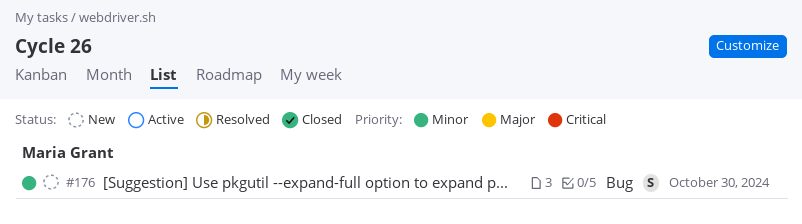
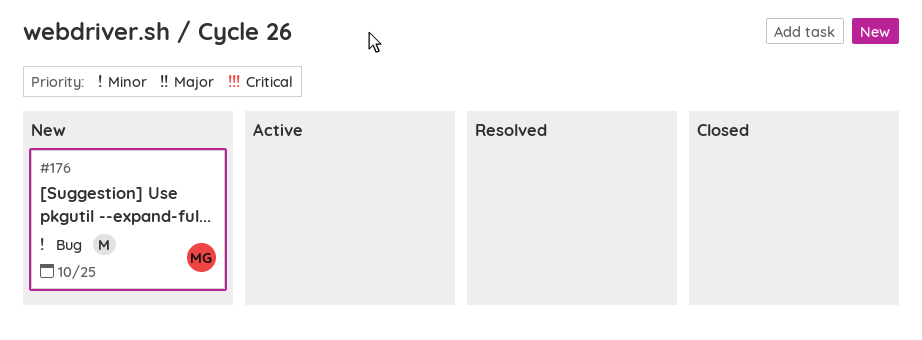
#176, estimate: S -> M
#176, due: Oct 30 -> Oct 25

